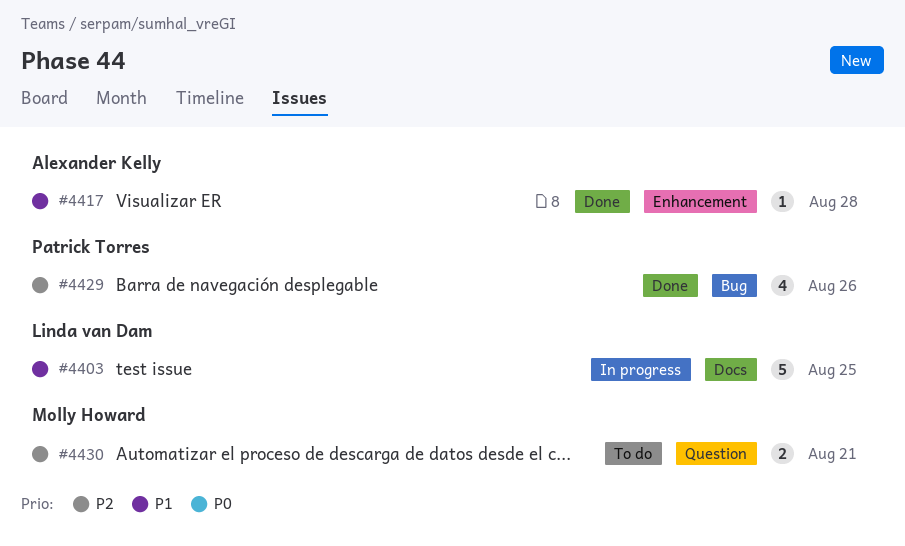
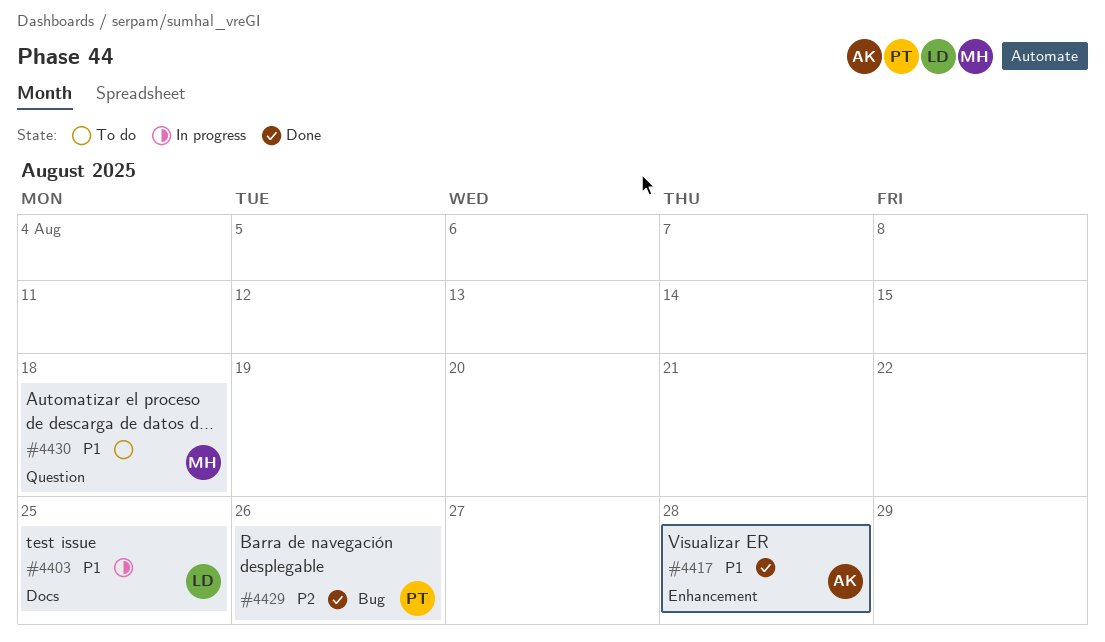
#4430, priority: P2 -> P1
#4430, due: Aug 21 -> Aug 18

